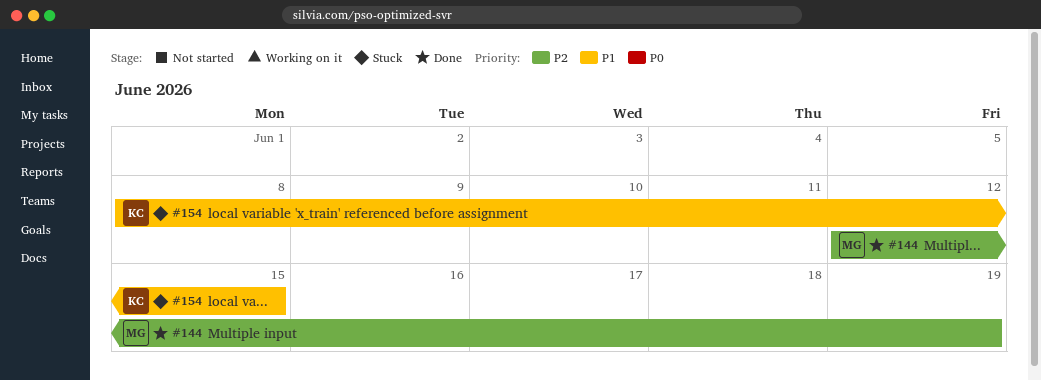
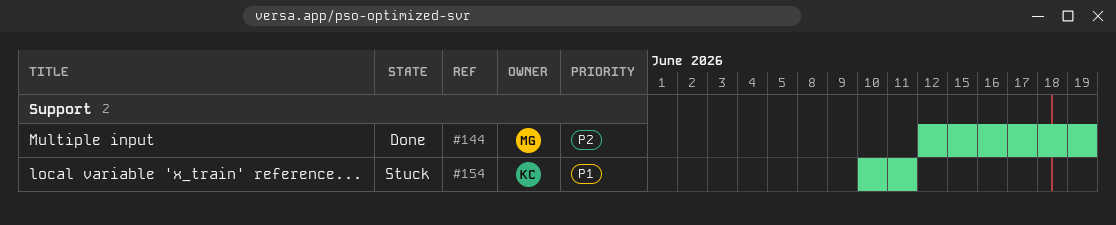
#154, start: Jun 8 -> Jun 10
#154, due: Jun 15 -> Jun 11

